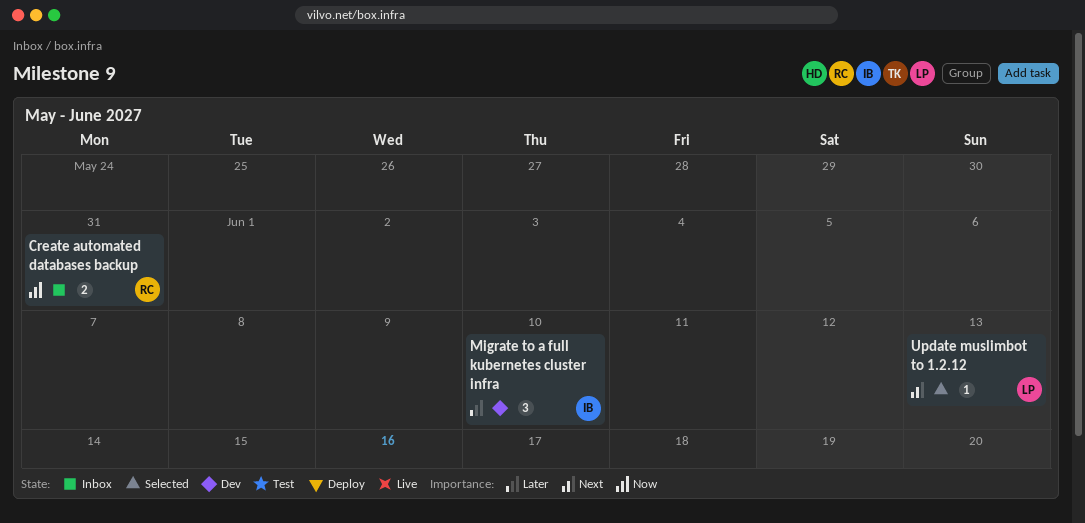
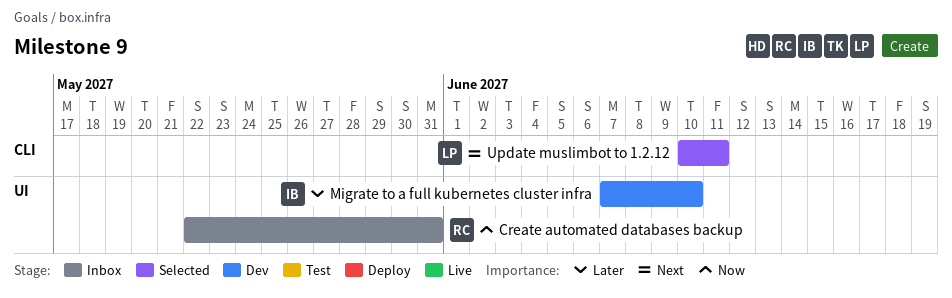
Update muslimbot to 1.2.12, due: Jun 13 -> Jun 11

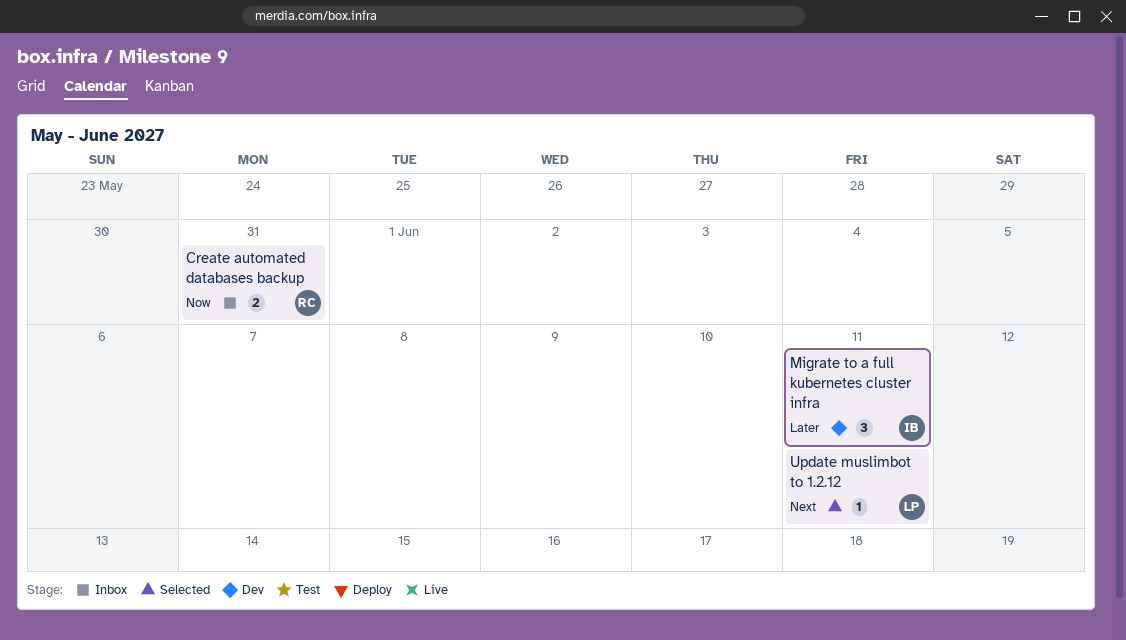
Migrate to a full kubernetes cluster infra, due: Jun 10 -> Jun 11

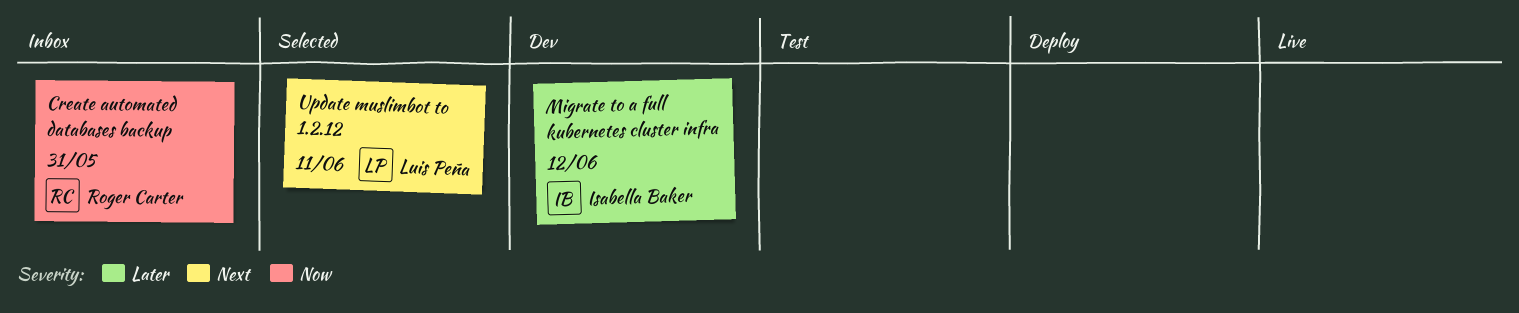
Migrate to a full kubernetes cluster infra, due: Jun 11 -> Jun 12

